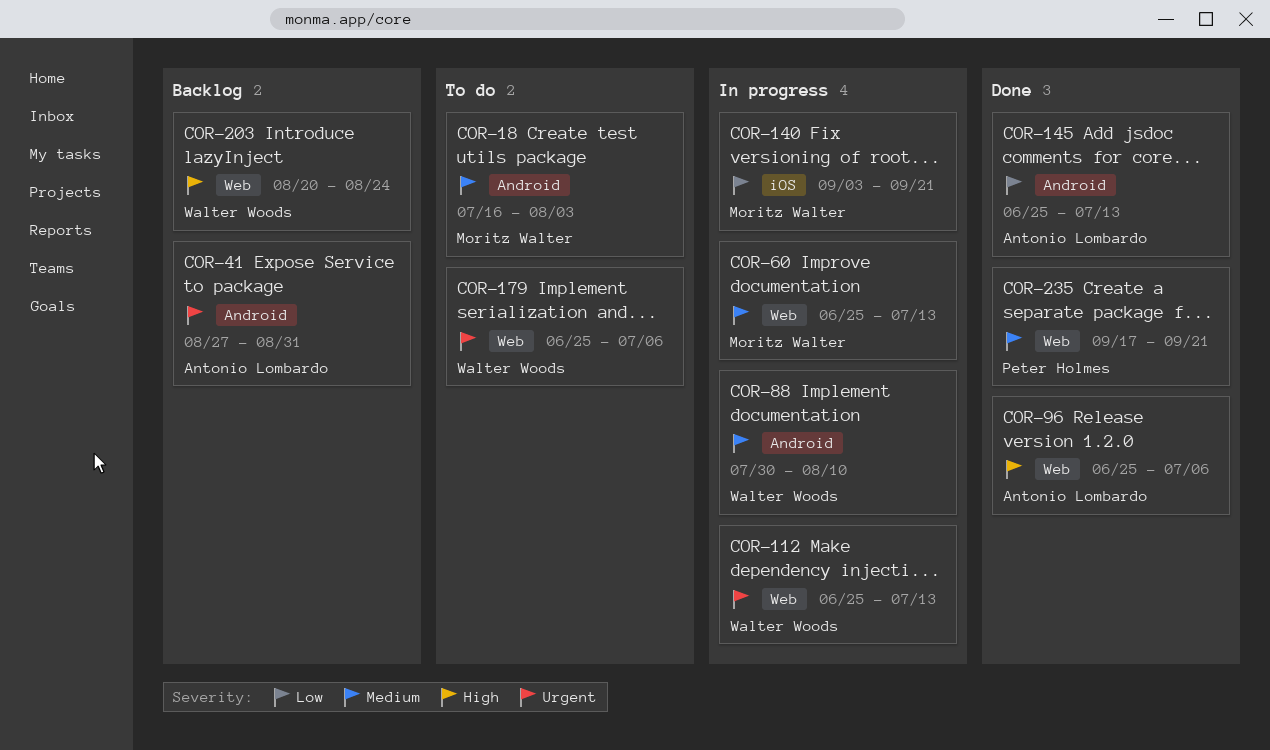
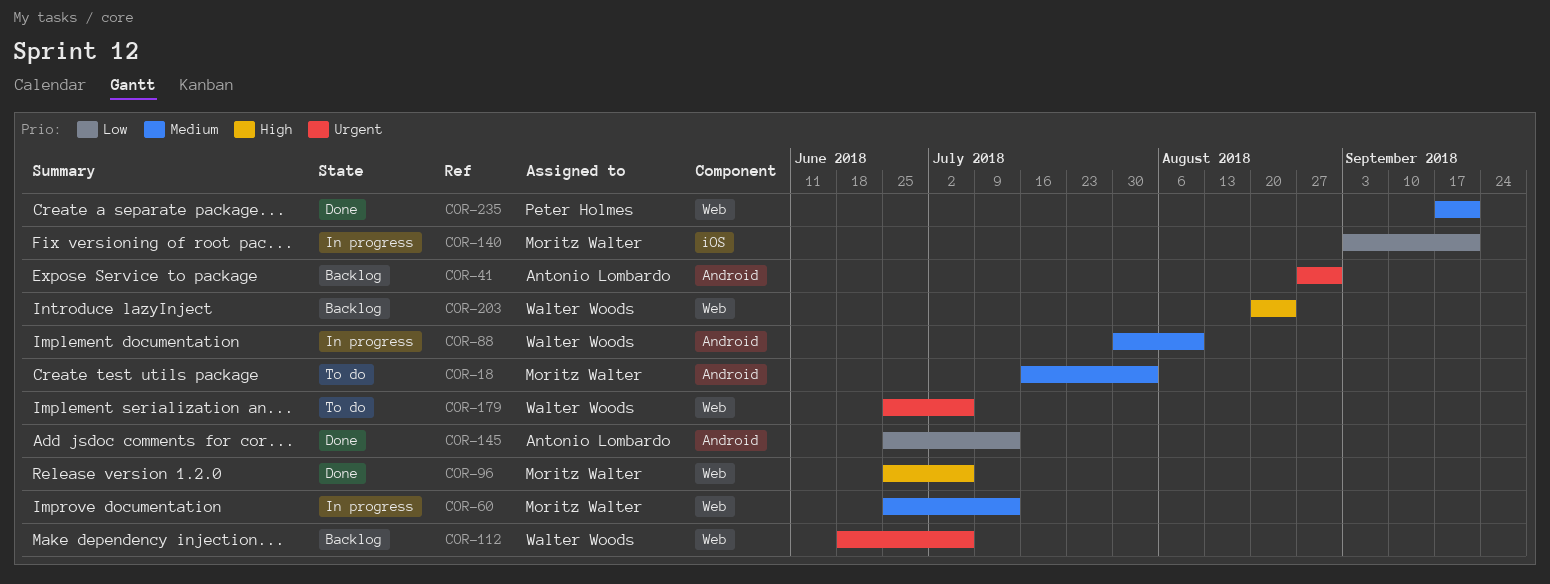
COR-96, owner: Antonio Lombardo -> Moritz Walter
COR-112, status: In progress -> Backlog
COR-112, start: Jun 25 -> Jun 18
COR-112, due: Jul 13 -> Jul 6

